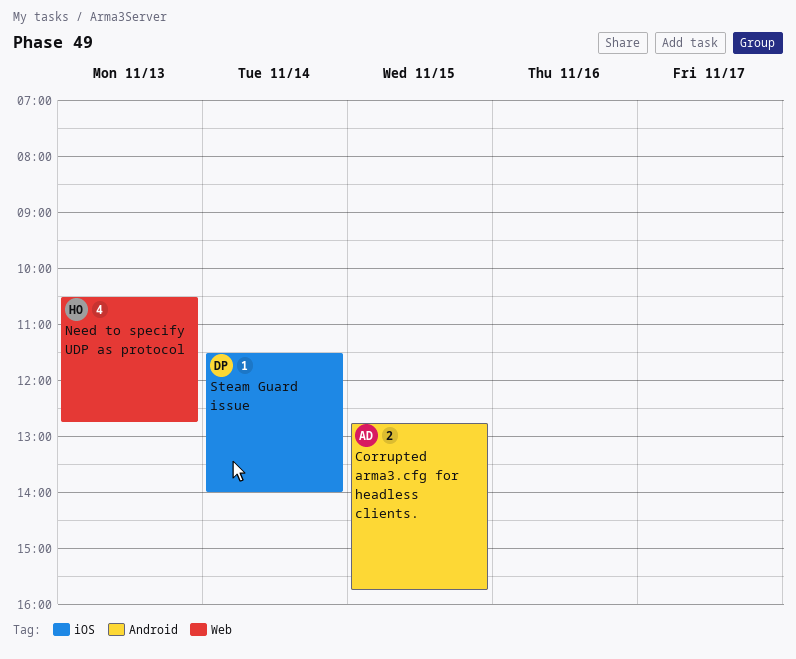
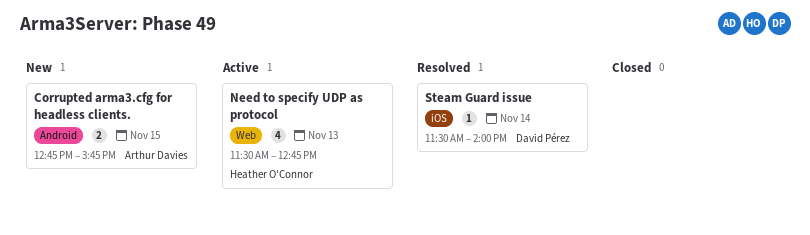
Need to specify UDP as protocol, begins: 10:30 -> 11:30

